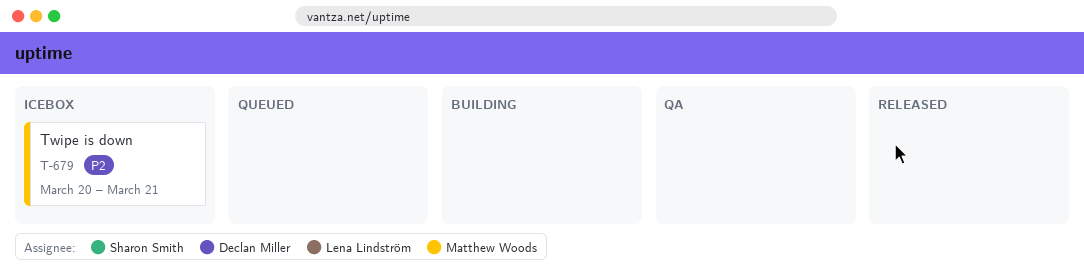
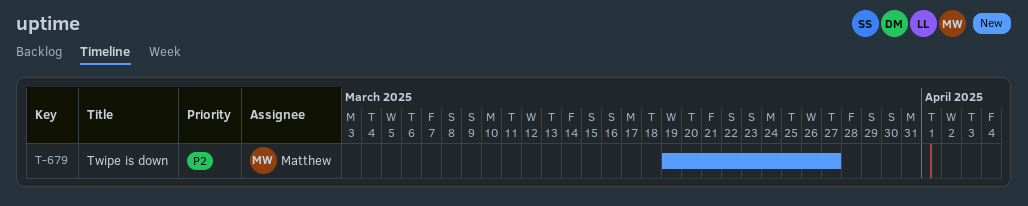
T-679, start: Mar 20 -> Mar 19
T-679, due: Mar 21 -> Mar 27

